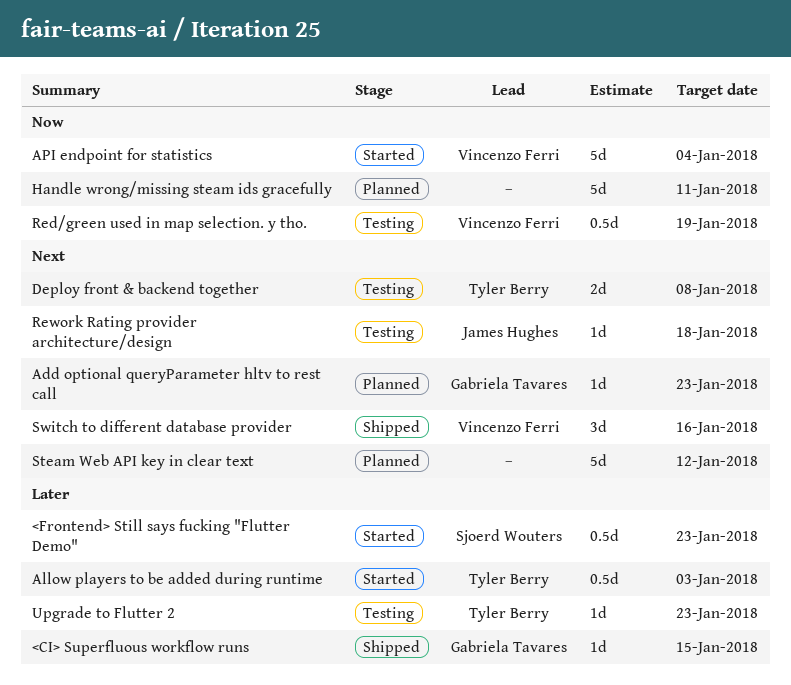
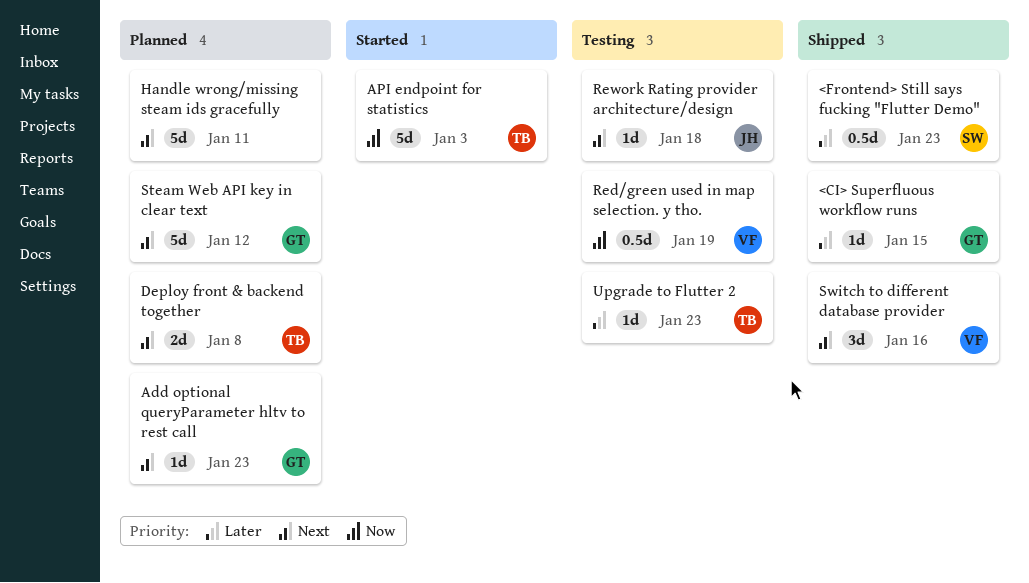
<Frontend> Still says fucking "Flutter Demo", status: Started -> Shipped
Allow players to be added during runtime: present -> none
API endpoint for statistics, owner: Vincenzo Ferri -> Tyler Berry
API endpoint for statistics, due: Jan 4 -> Jan 3
Deploy front & backend together, status: Testing -> Planned
Handle wrong/missing steam ids gracefully, priority: Now -> Next
Steam Web API key in clear text, owner: none -> Gabriela Tavares

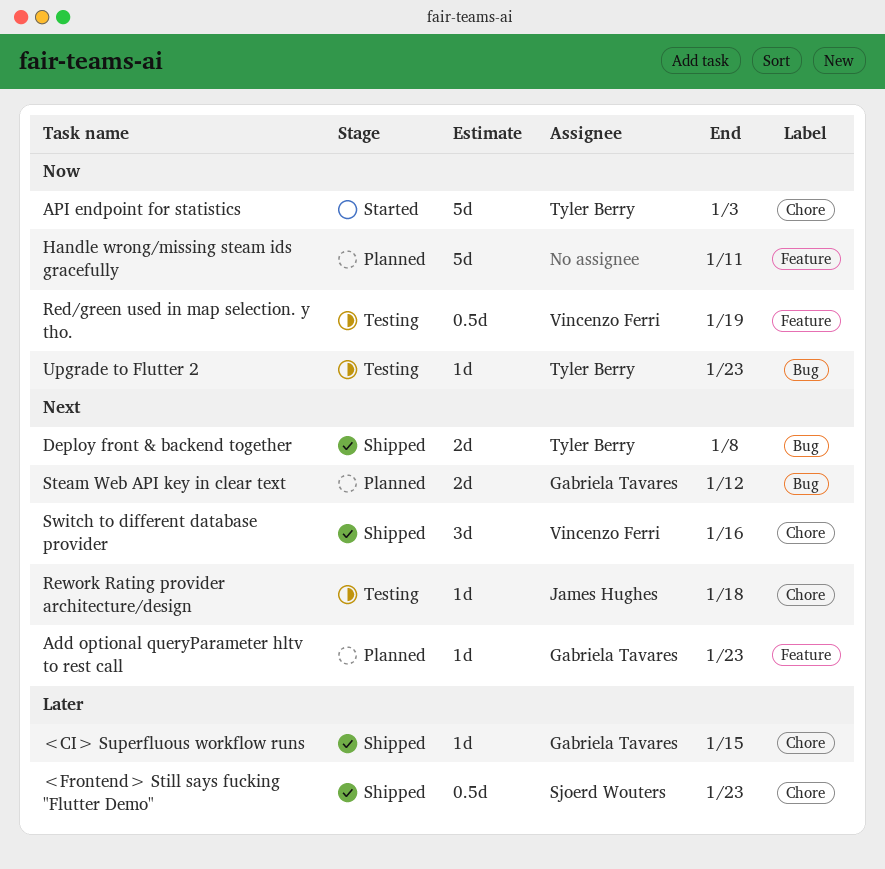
Deploy front & backend together, status: Planned -> Shipped
Handle wrong/missing steam ids gracefully, priority: Next -> Now
Steam Web API key in clear text, estimate: 5d -> 2d
Upgrade to Flutter 2, priority: Later -> Now

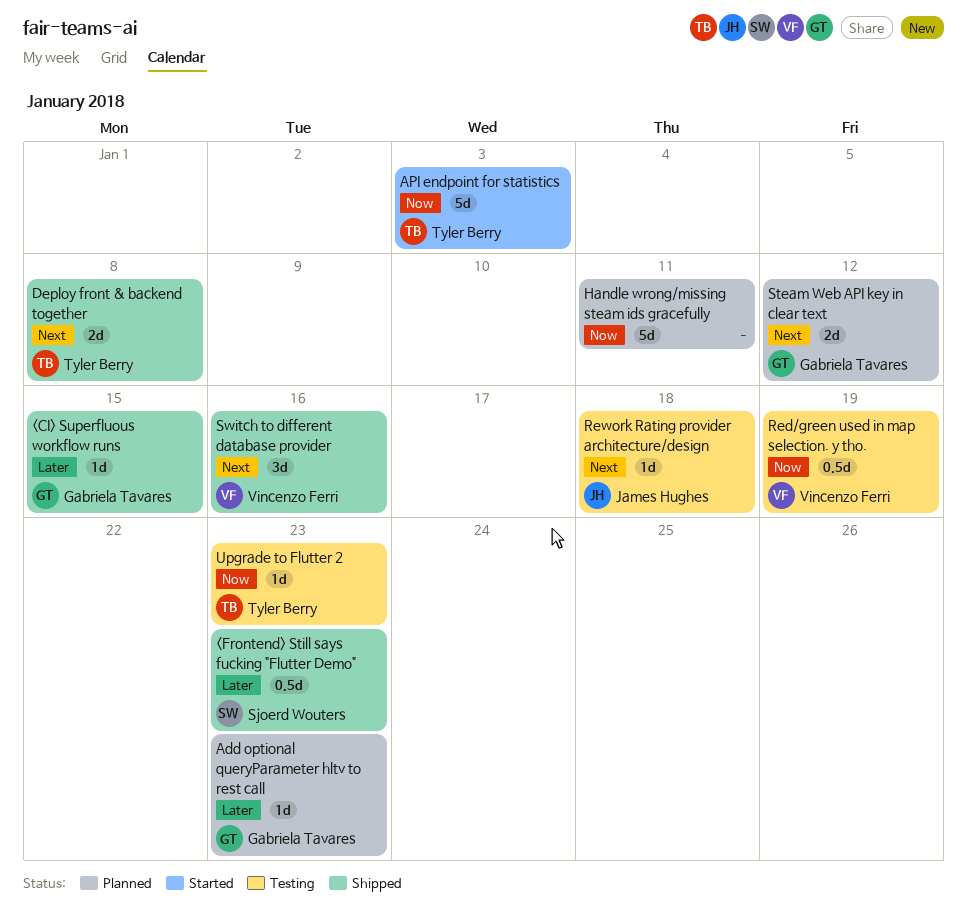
Add optional queryParameter hltv to rest call, priority: Next -> Later

